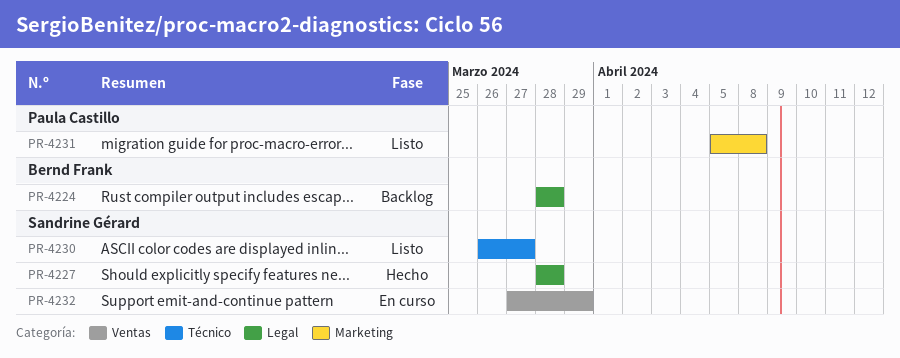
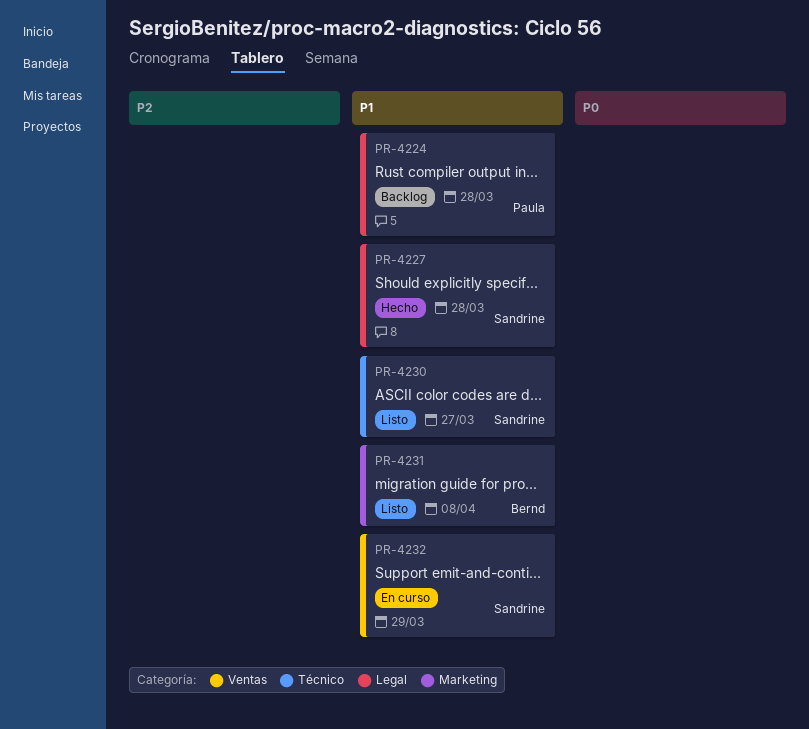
PR-4224, owner: Bernd Frank -> Paula Castillo
PR-4231, owner: Paula Castillo -> Bernd Frank

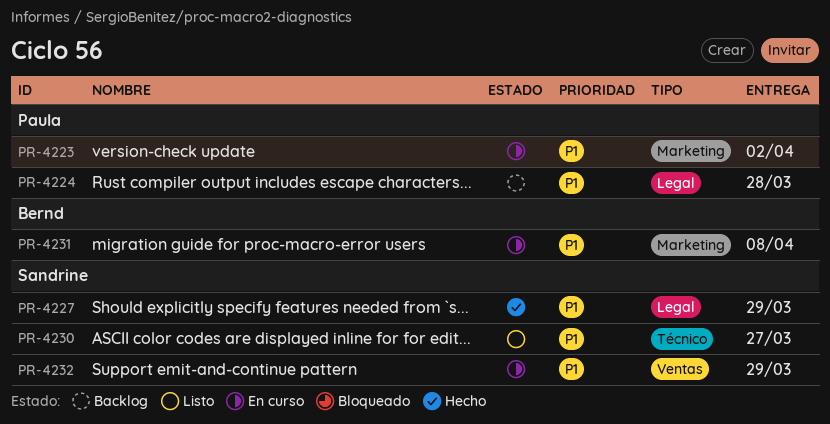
PR-4223: none -> present
PR-4227, due: Mar 28 -> Mar 29
PR-4231, status: Listo -> En curso

